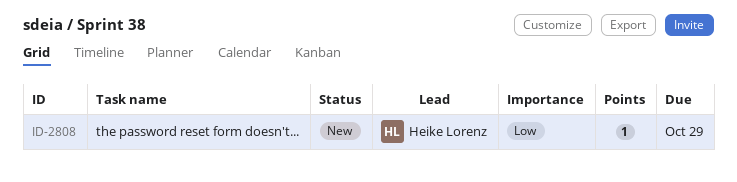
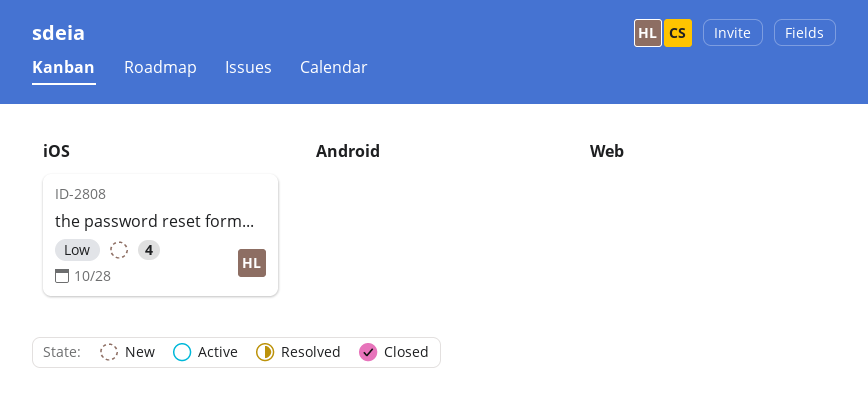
ID-2808, estimate: 1 -> 4
ID-2808, due: Oct 29 -> Oct 28

